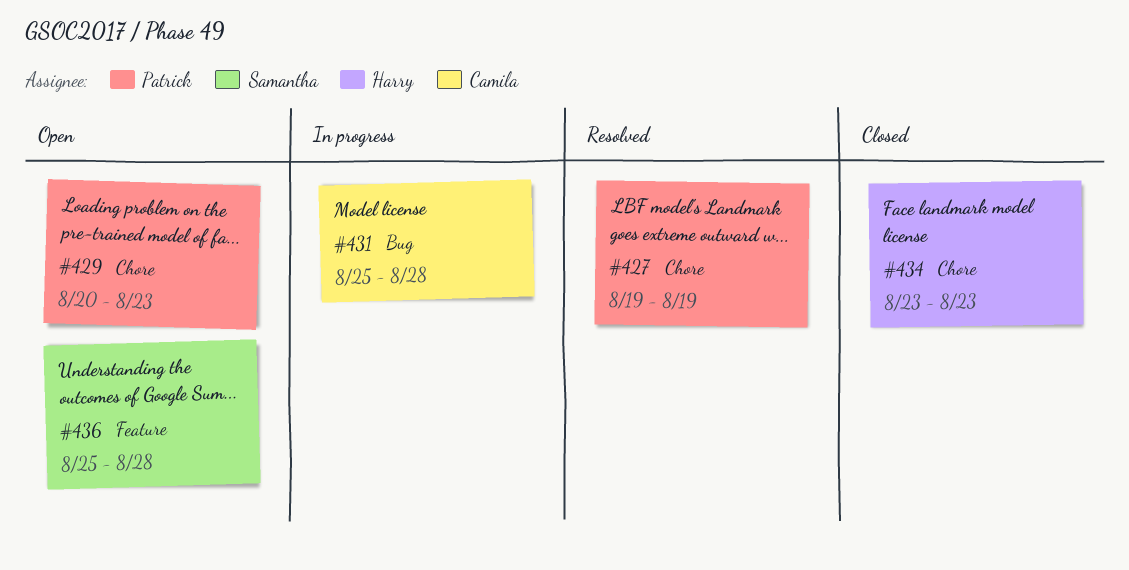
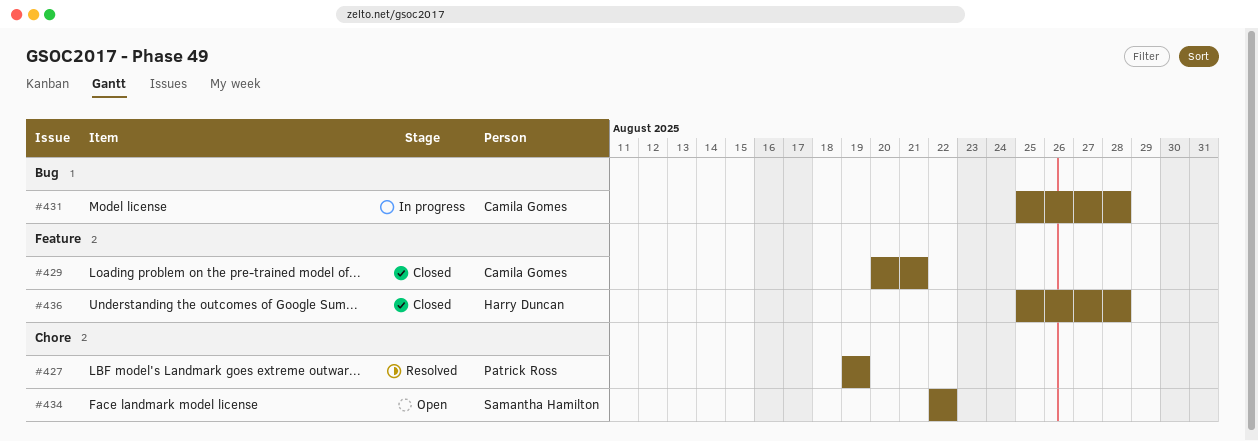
#429, status: Open -> Closed
#429, owner: Patrick Ross -> Camila Gomes
#429, label: Chore -> Feature
#429, due: Aug 23 -> Aug 21
#434, status: Closed -> Open
#434, owner: Harry Duncan -> Samantha Hamilton
#434, start: Aug 23 -> Aug 22
#434, due: Aug 23 -> Aug 22
#436, status: Open -> Closed
#436, owner: Samantha Hamilton -> Harry Duncan

